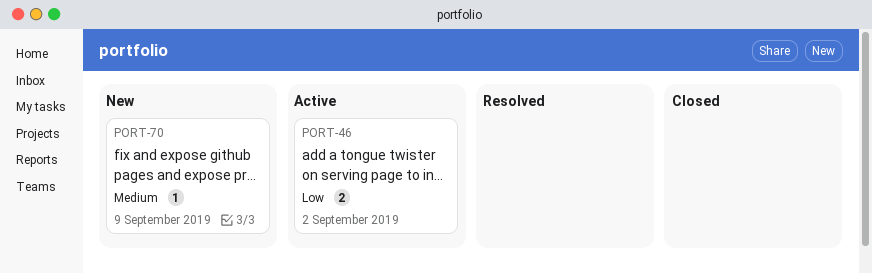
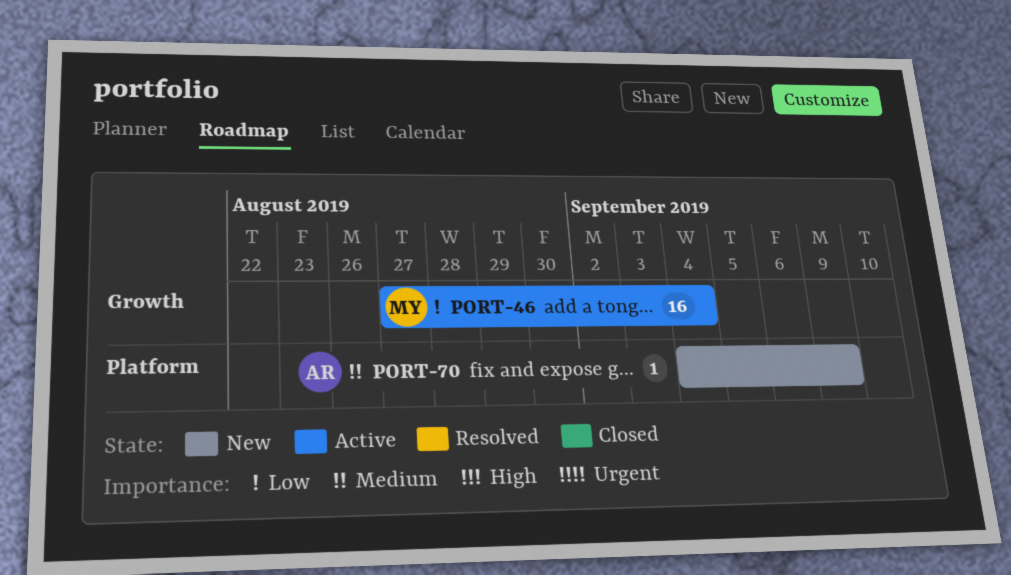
PORT-46, estimate: 2 -> 16
PORT-46, due: Sep 2 -> Sep 4

